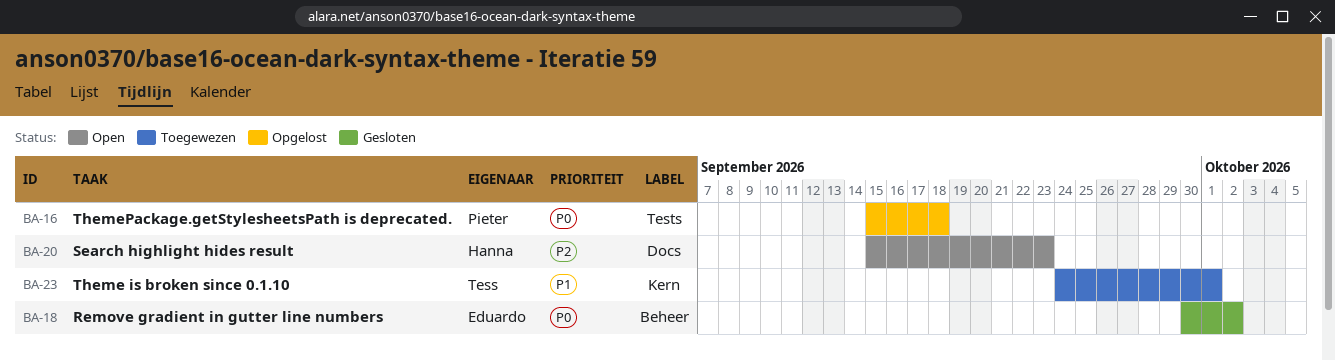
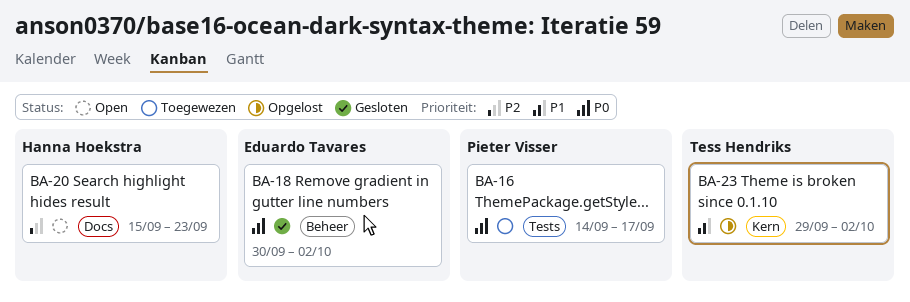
BA-16, status: Opgelost -> Toegewezen
BA-16, start: Sep 15 -> Sep 14
BA-16, due: Sep 18 -> Sep 17
BA-23, status: Toegewezen -> Opgelost
BA-23, start: Sep 24 -> Sep 29
BA-23, due: Oct 1 -> Oct 2

